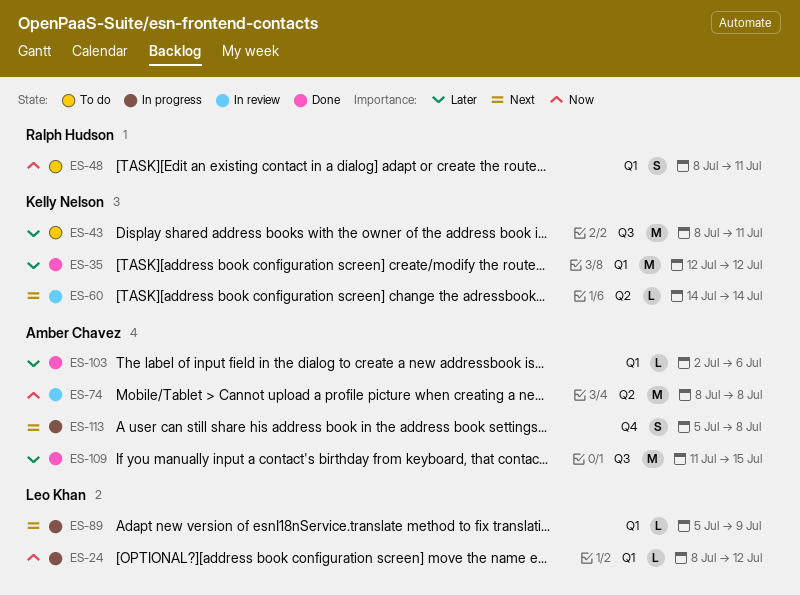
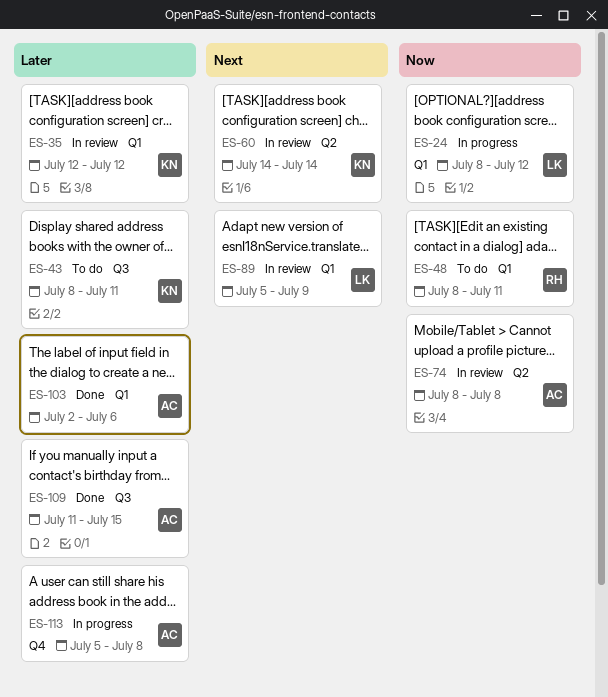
ES-35, status: Done -> In review
ES-89, status: In progress -> In review
ES-113, priority: Next -> Later

